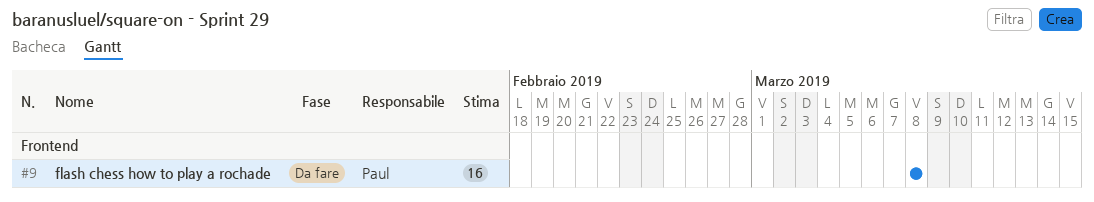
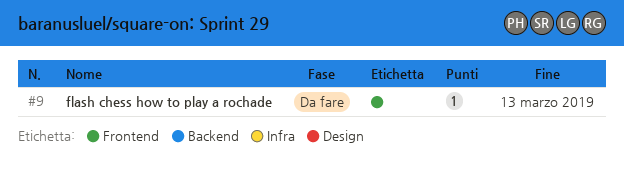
#9, estimate: 16 -> 1
#9, due: Mar 8 -> Mar 13

